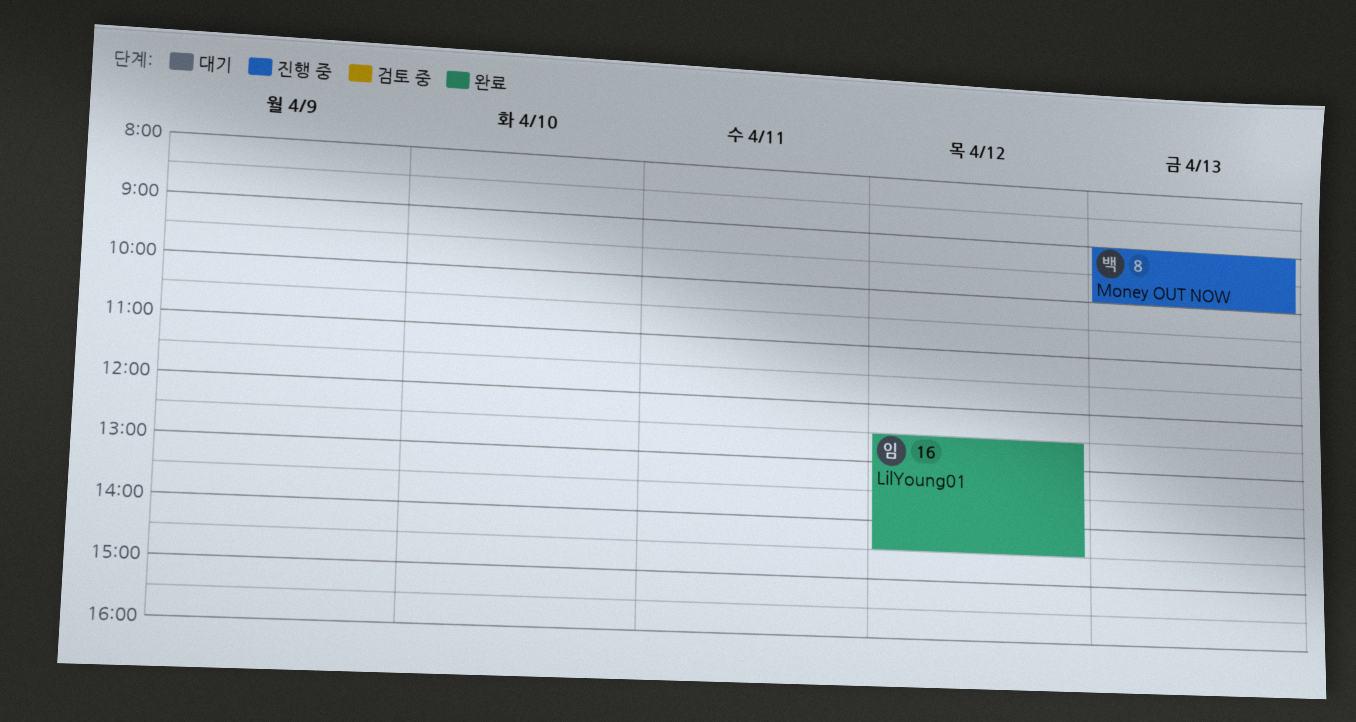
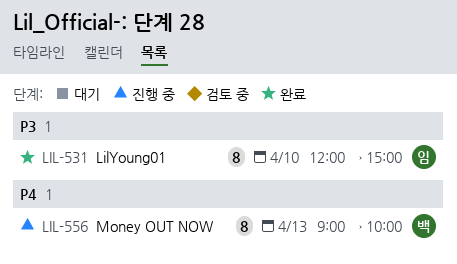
LilYoung01, estimate: 16 -> 8
LilYoung01, day: Apr 12 -> Apr 10
LilYoung01, begins: 12:30 -> 12:00
LilYoung01, ends: 14:30 -> 15:00

